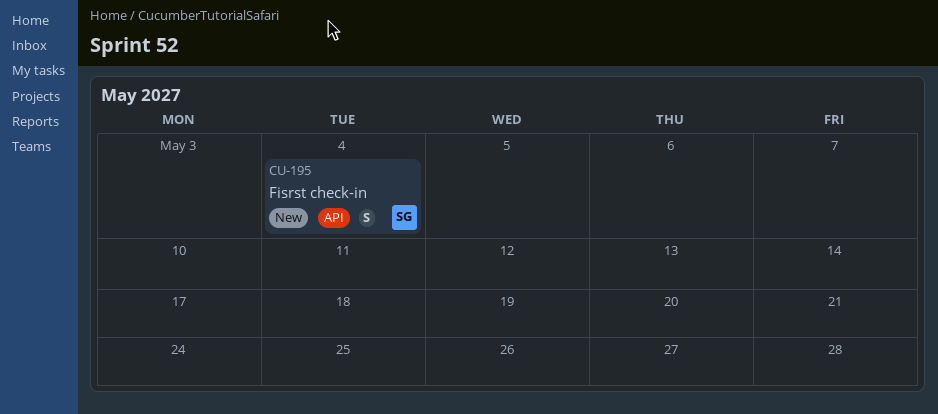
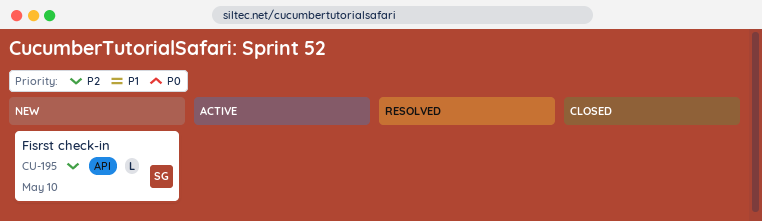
CU-195, estimate: S -> L
CU-195, due: May 4 -> May 10

